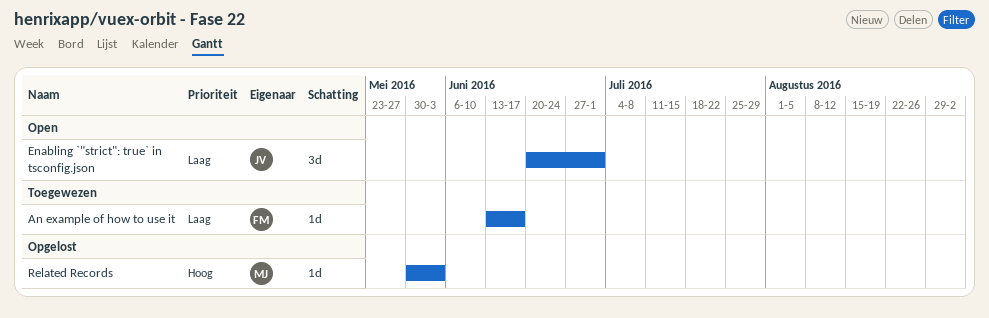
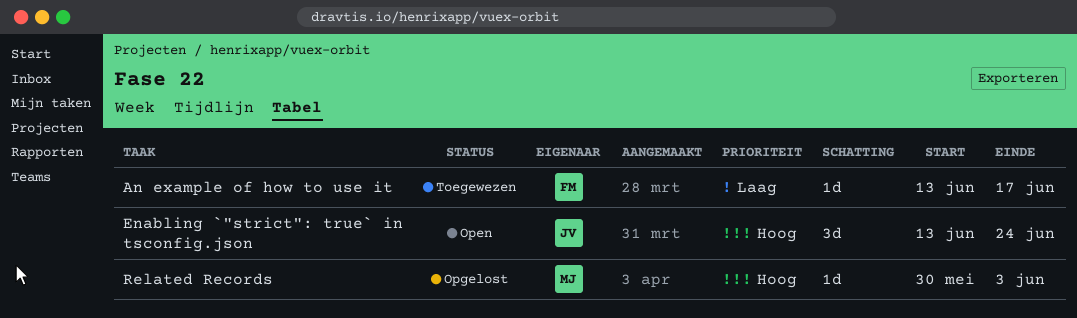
Enabling `"strict": true` in tsconfig.json, priority: Laag -> Hoog
Enabling `"strict": true` in tsconfig.json, start: Jun 20 -> Jun 13
Enabling `"strict": true` in tsconfig.json, due: Jul 1 -> Jun 24

